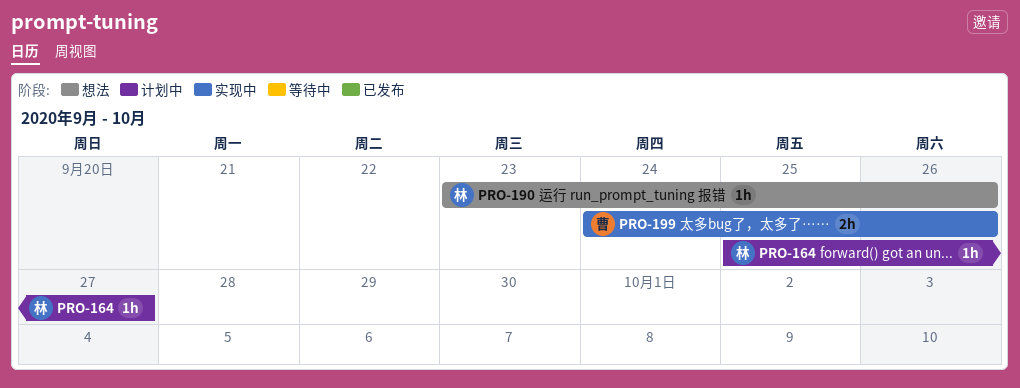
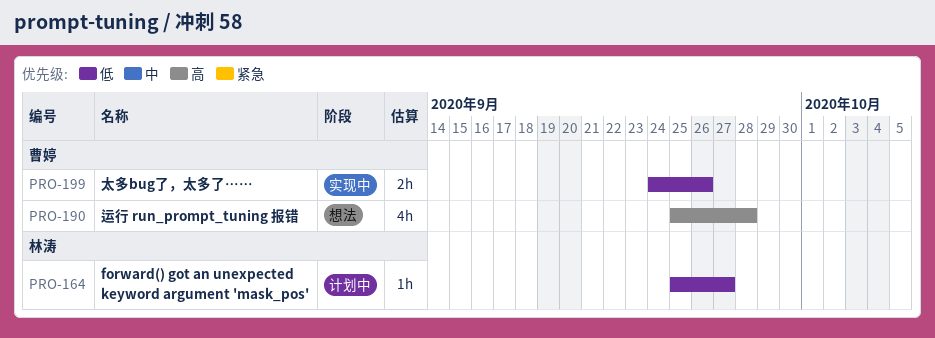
PRO-190, owner: 林涛 -> 曹婷
PRO-190, estimate: 1h -> 4h
PRO-190, start: Sep 23 -> Sep 25
PRO-190, due: Sep 26 -> Sep 28

